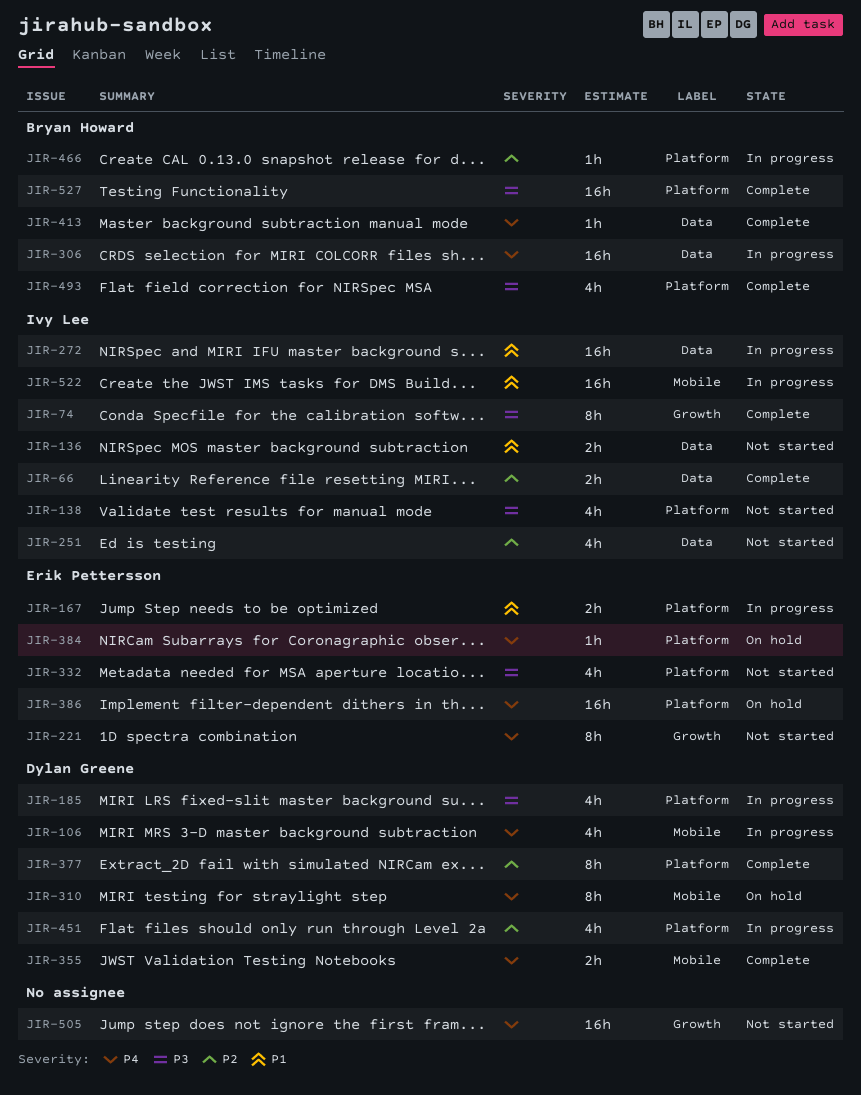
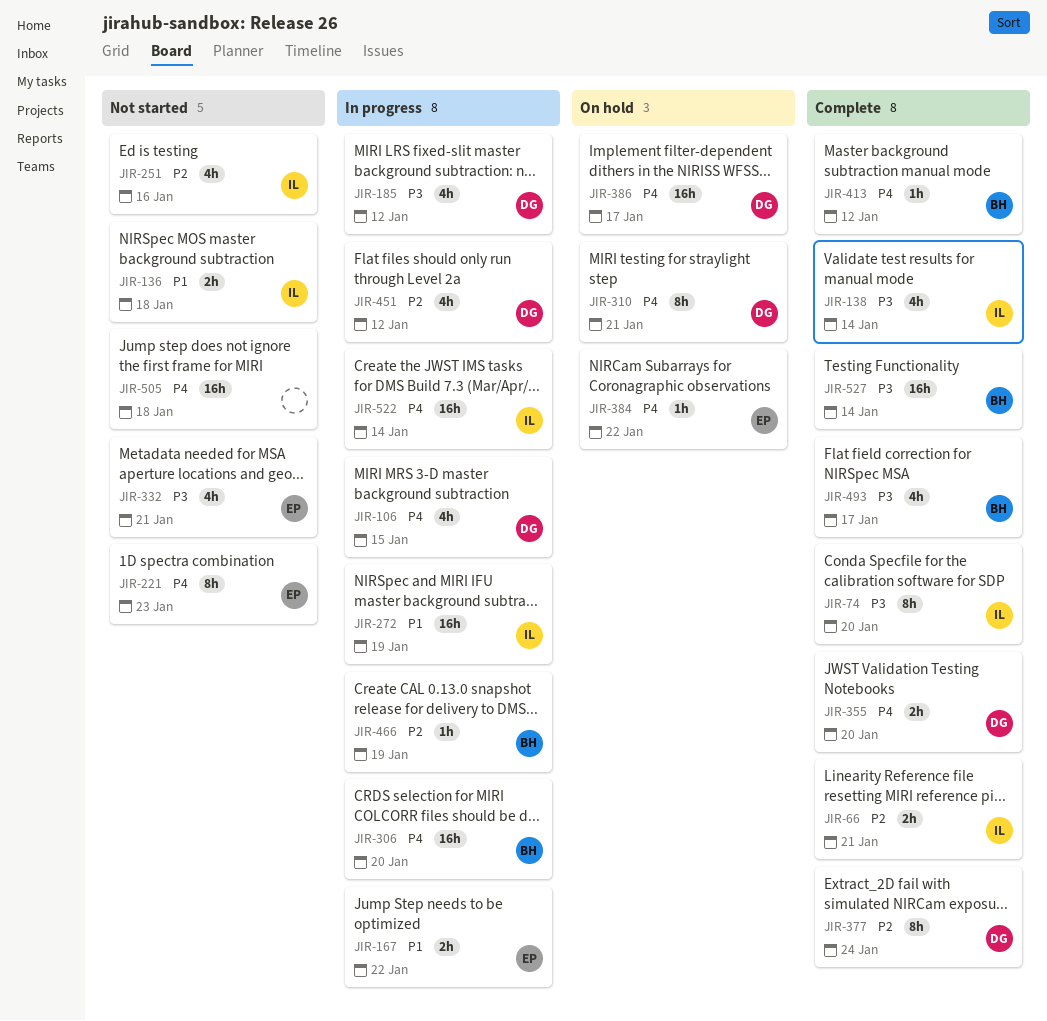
JIR-138, status: Not started -> Complete
JIR-386, owner: Erik Pettersson -> Dylan Greene
JIR-522, priority: P1 -> P4

